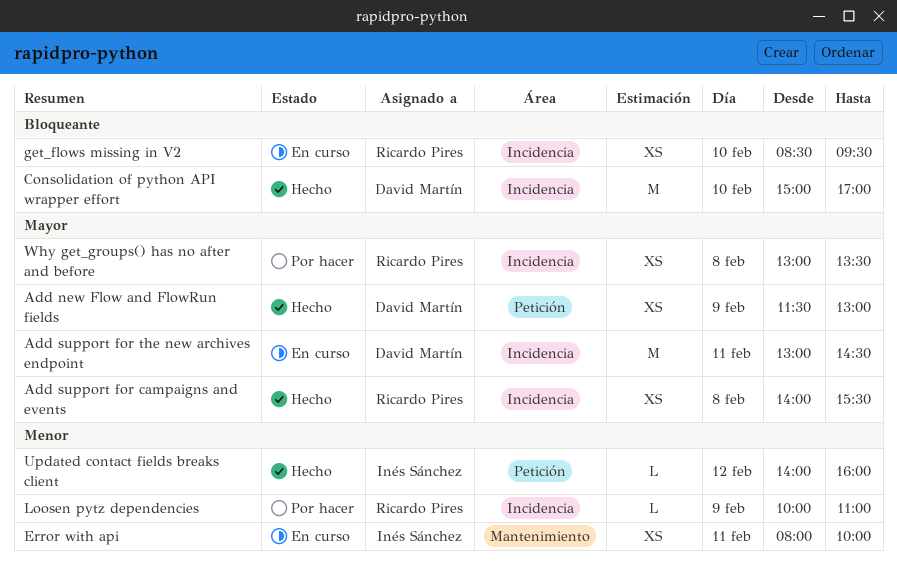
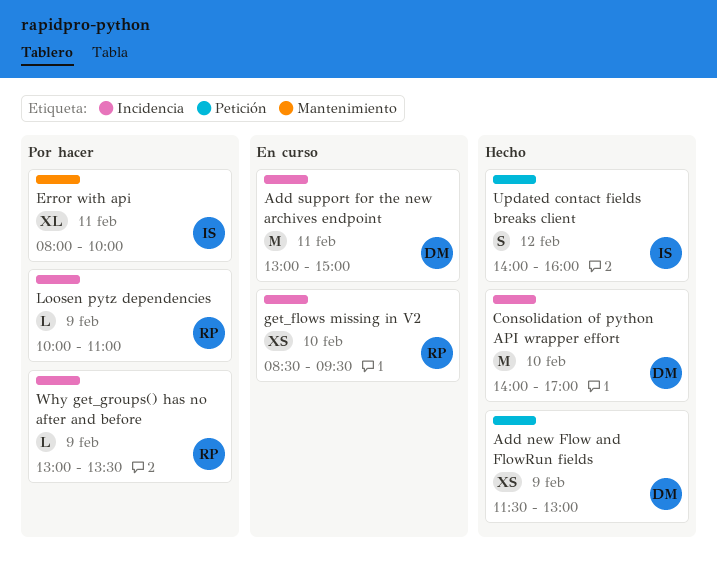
Add support for campaigns and events: present -> none
Add support for the new archives endpoint, ends: 14:30 -> 15:00
Consolidation of python API wrapper effort, begins: 15:00 -> 14:00
Error with api, status: En curso -> Por hacer
Error with api, estimate: XS -> XL
Updated contact fields breaks client, estimate: L -> S
Why get_groups() has no after and before, estimate: XS -> L
Why get_groups() has no after and before, day: Feb 8 -> Feb 9

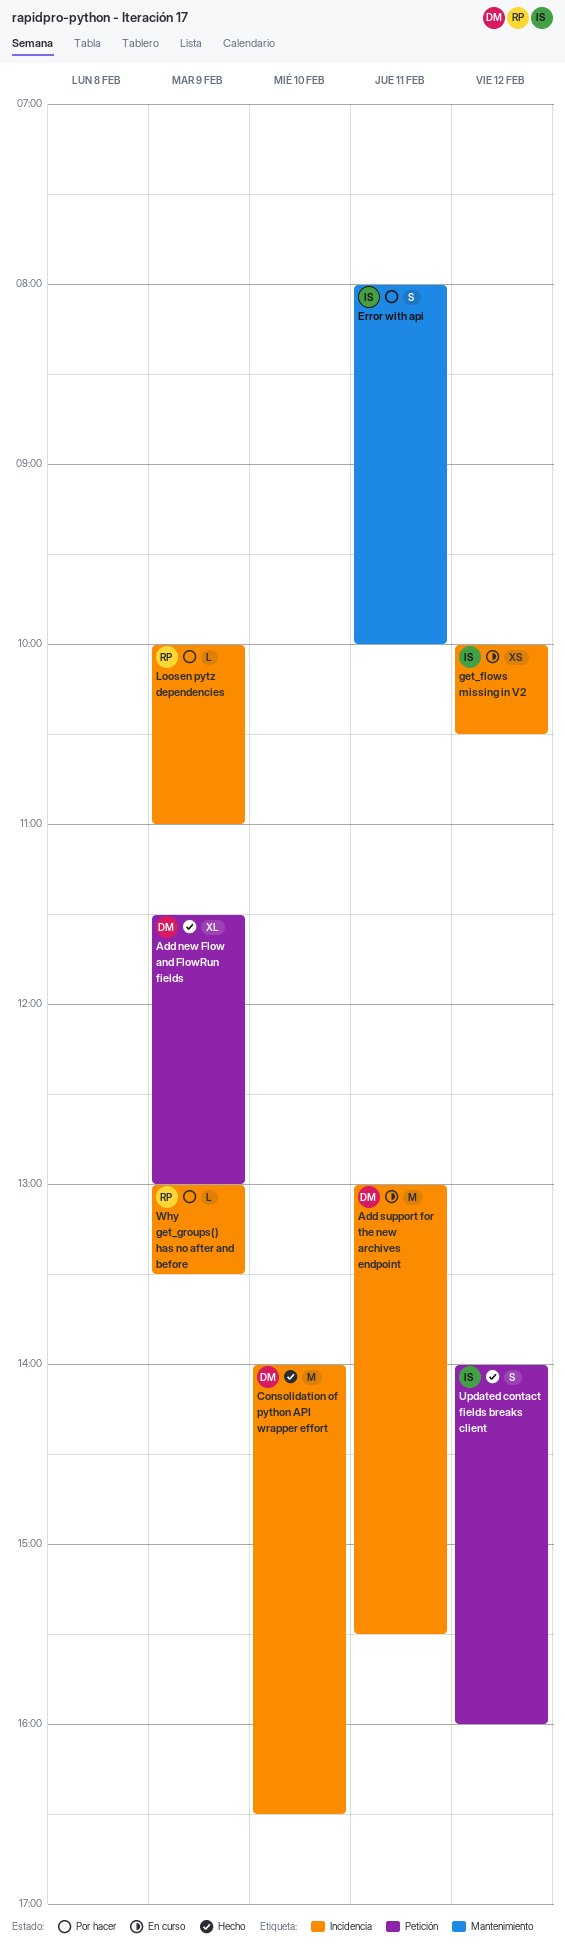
Add new Flow and FlowRun fields, estimate: XS -> XL
Add support for the new archives endpoint, ends: 15:00 -> 15:30
Consolidation of python API wrapper effort, ends: 17:00 -> 16:30
Error with api, estimate: XL -> S
get_flows missing in V2, owner: RP -> IS
get_flows missing in V2, day: Feb 10 -> Feb 12
get_flows missing in V2, begins: 08:30 -> 10:00
get_flows missing in V2, ends: 09:30 -> 10:30

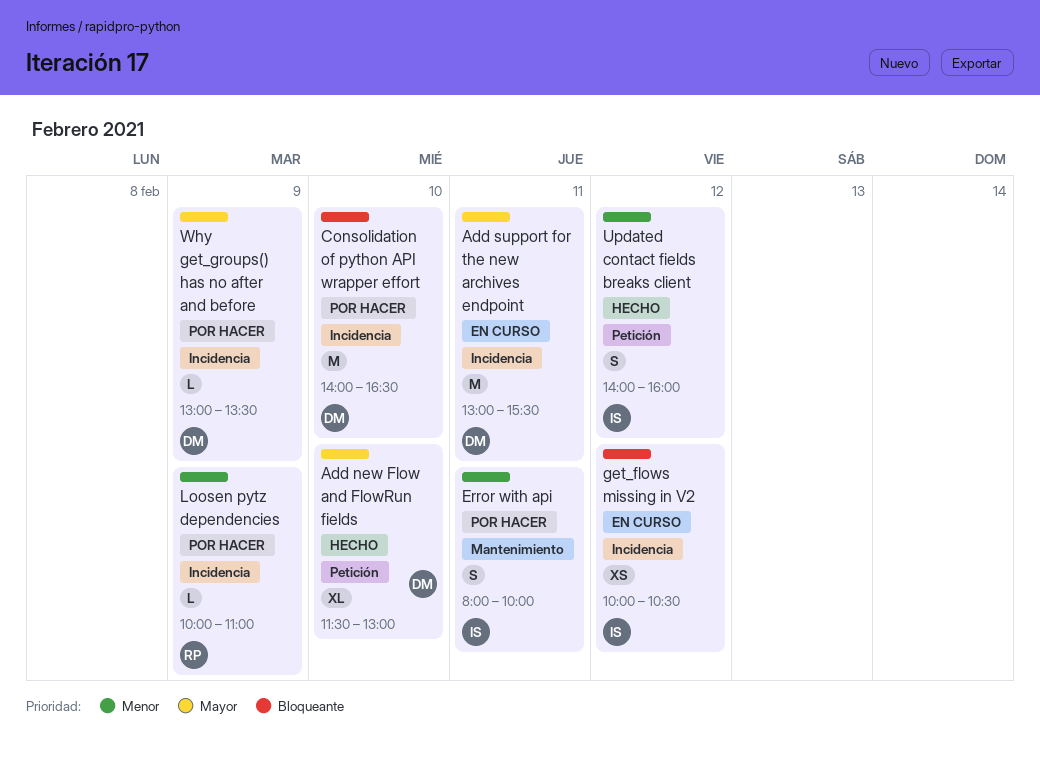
Add new Flow and FlowRun fields, day: Feb 9 -> Feb 10
Consolidation of python API wrapper effort, status: Hecho -> Por hacer
Why get_groups() has no after and before, owner: RP -> DM

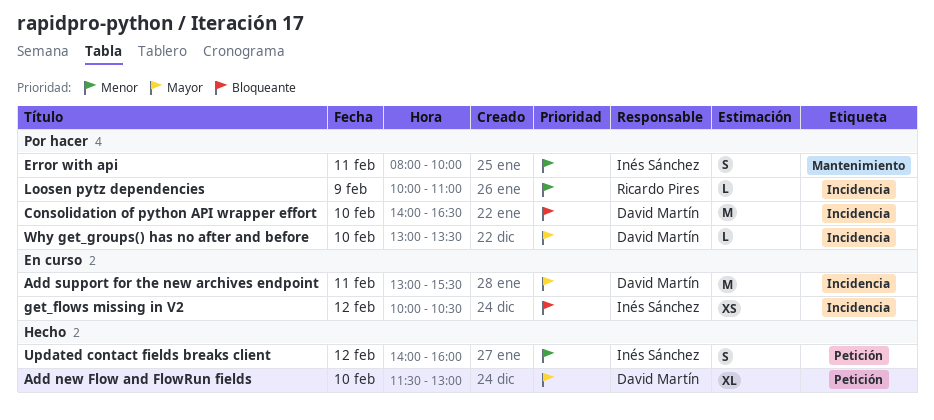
Why get_groups() has no after and before, day: Feb 9 -> Feb 10

